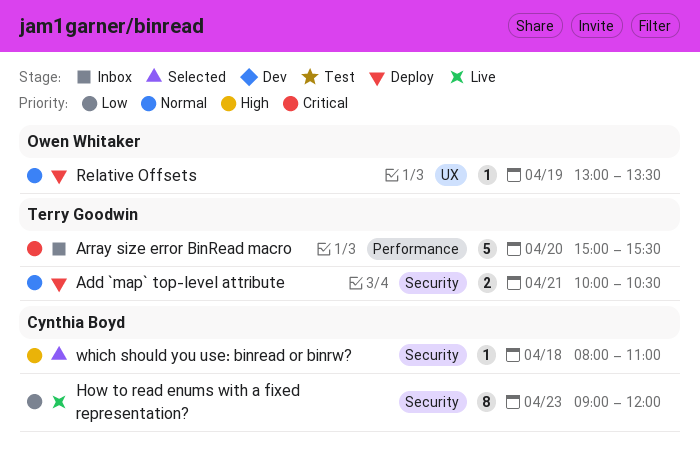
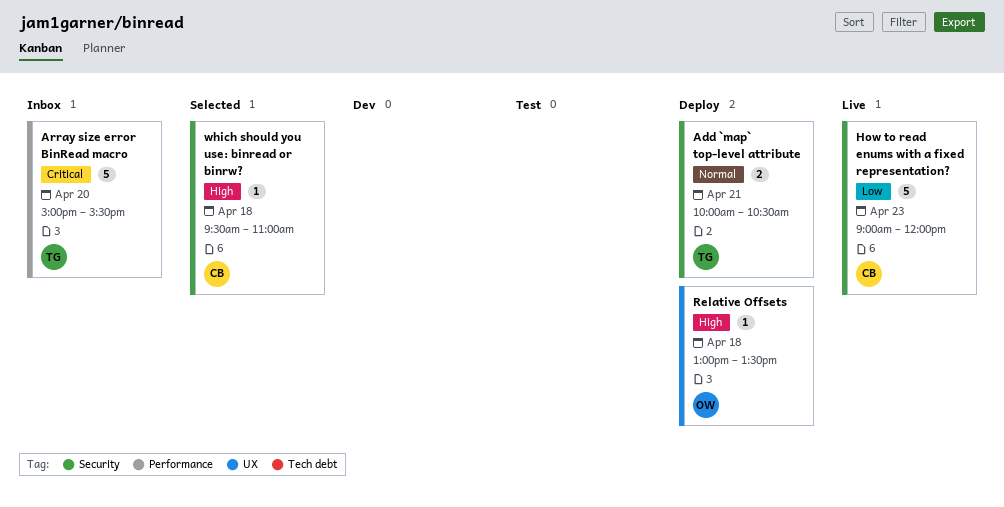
How to read enums with a fixed representation?, estimate: 8 -> 5
Relative Offsets, priority: Normal -> High
Relative Offsets, day: Apr 19 -> Apr 18
which should you use: binread or binrw?, begins: 08:00 -> 09:30

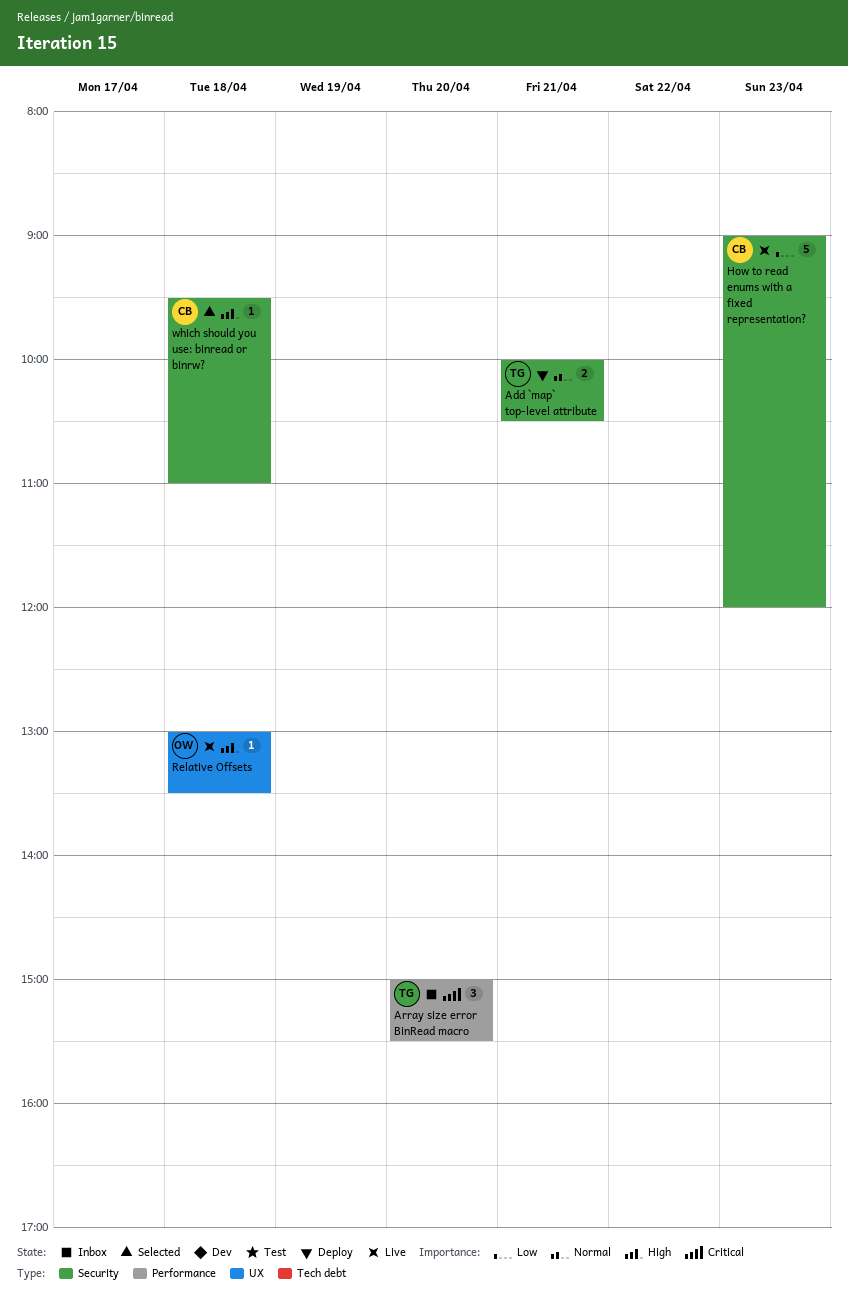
Array size error BinRead macro, estimate: 5 -> 3
Relative Offsets, status: Deploy -> Live

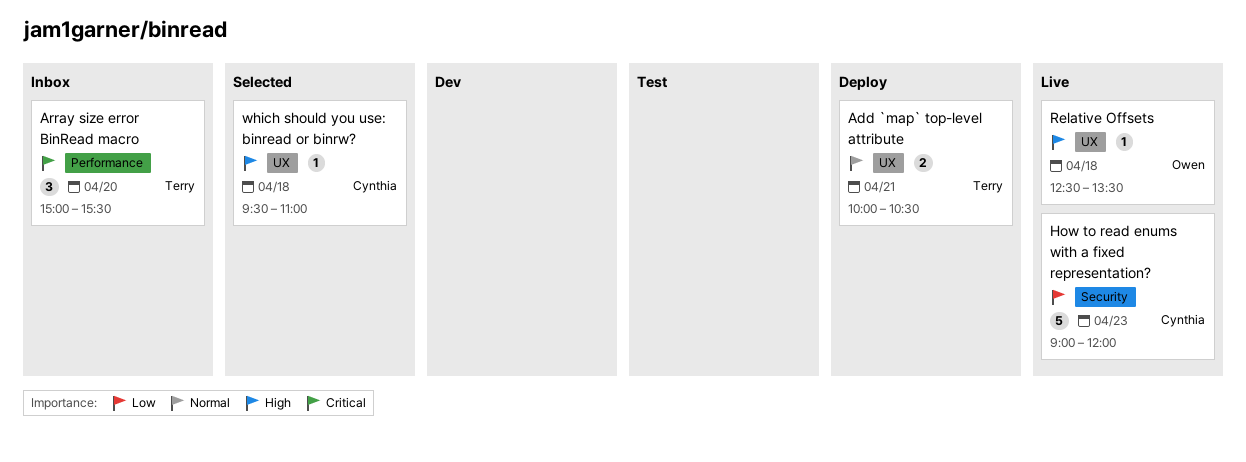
Add `map` top-level attribute, label: Security -> UX
Relative Offsets, begins: 13:00 -> 12:30
which should you use: binread or binrw?, label: Security -> UX

